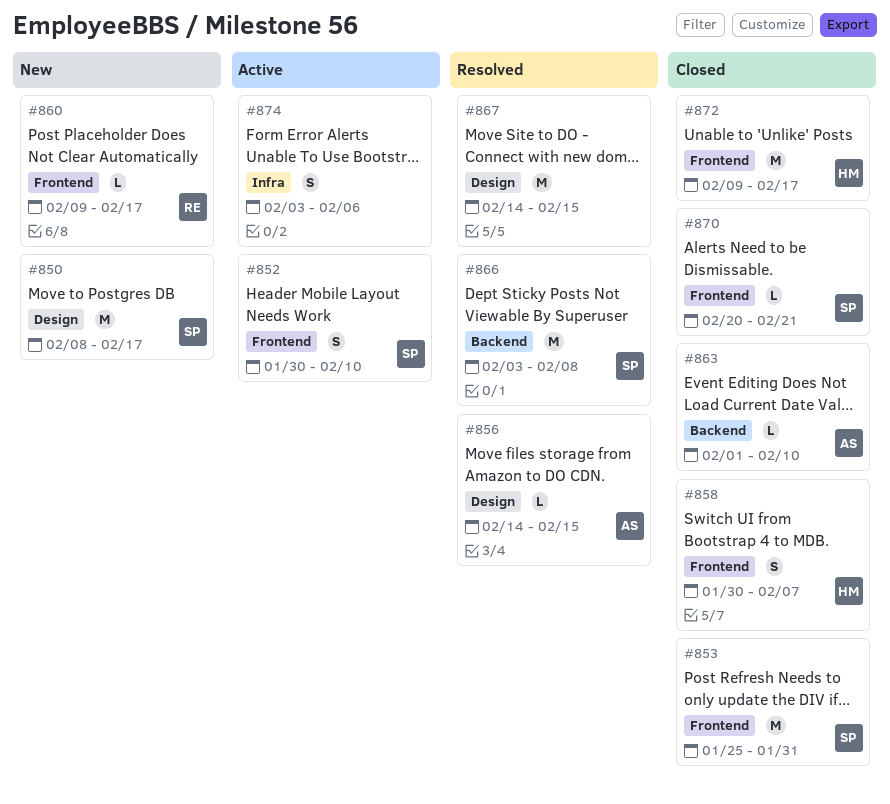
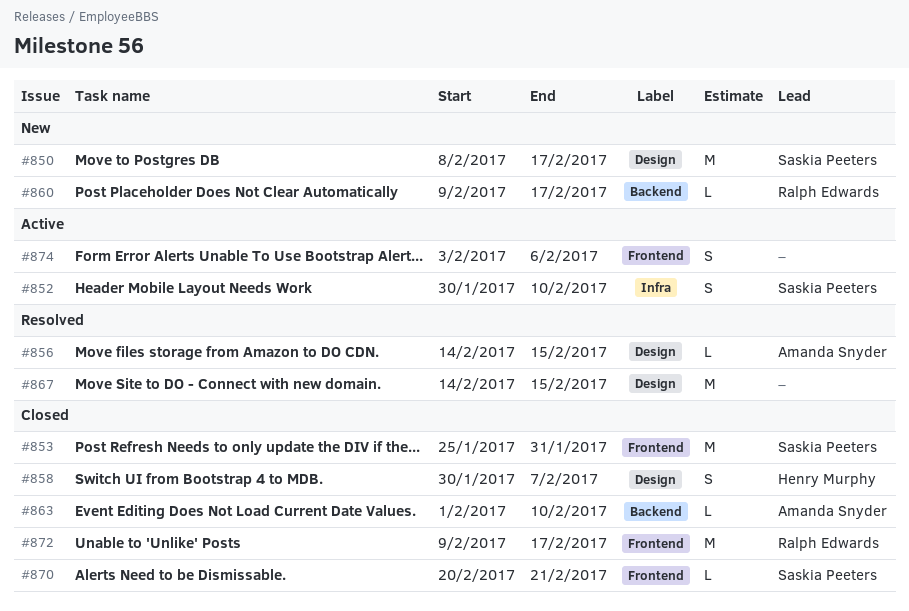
#852, label: Frontend -> Infra
#858, label: Frontend -> Design
#860, label: Frontend -> Backend
#866: present -> none
#872, owner: Henry Murphy -> Ralph Edwards
#874, label: Infra -> Frontend

